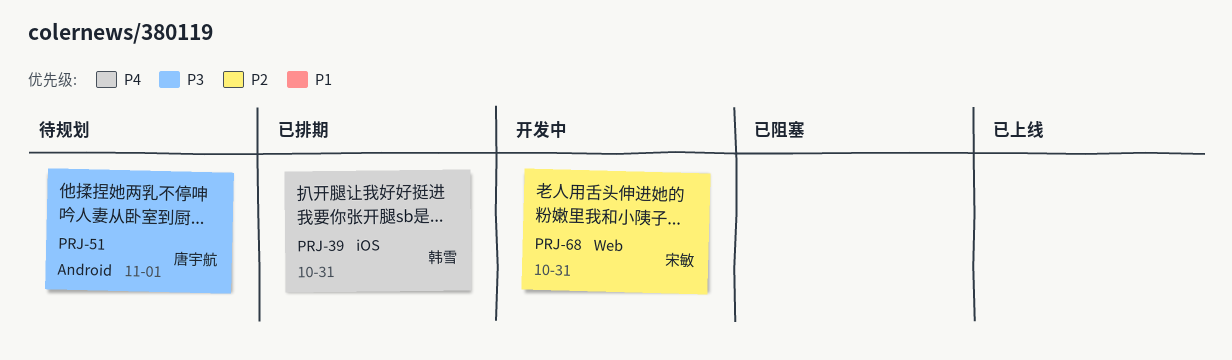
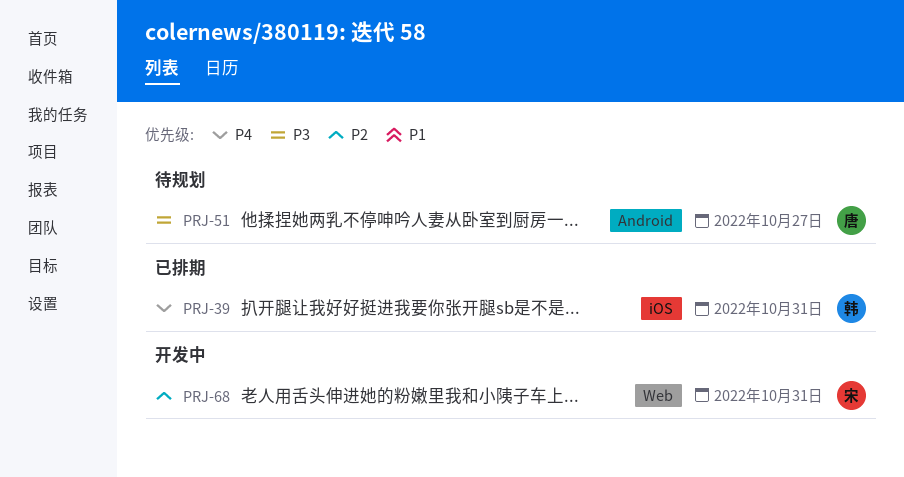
PRJ-51, due: Nov 1 -> Oct 27

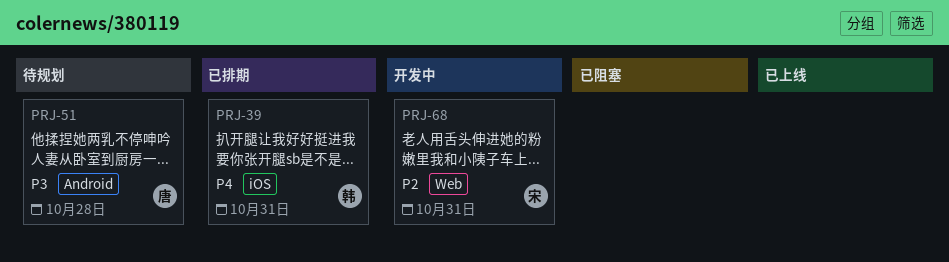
PRJ-51, due: Oct 27 -> Oct 28

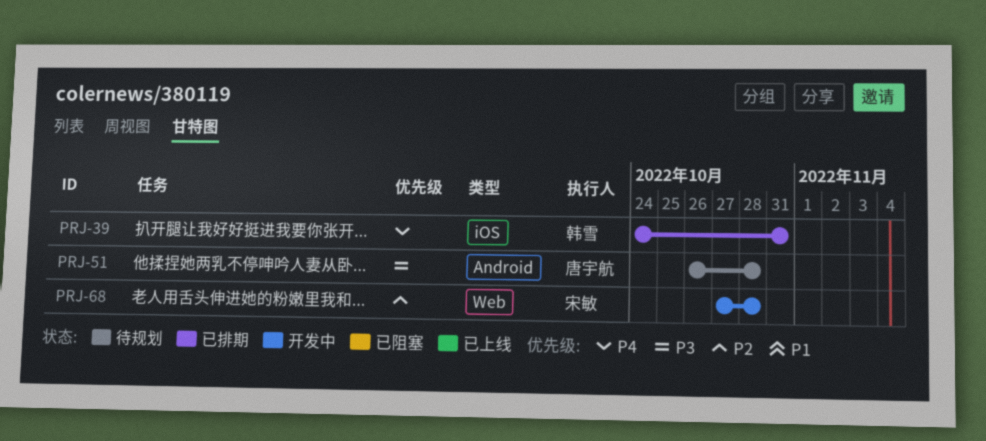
PRJ-68, due: Oct 31 -> Oct 28

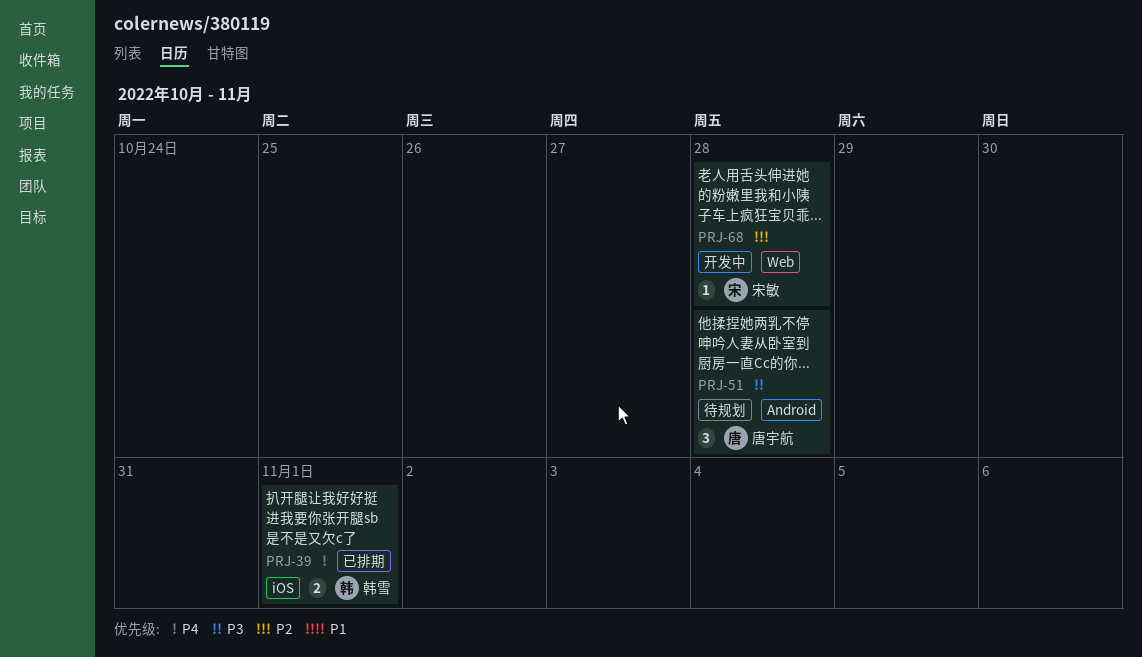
PRJ-39, due: Oct 31 -> Nov 1

